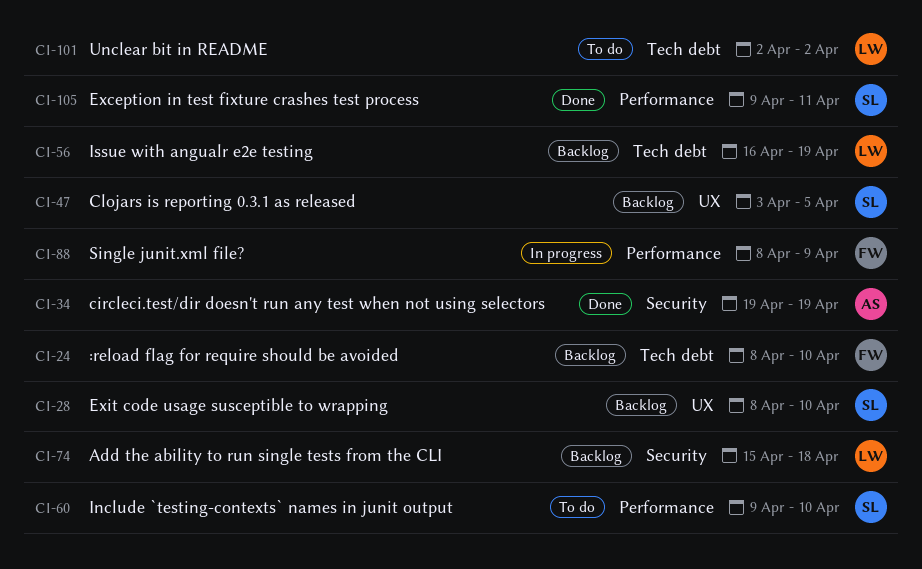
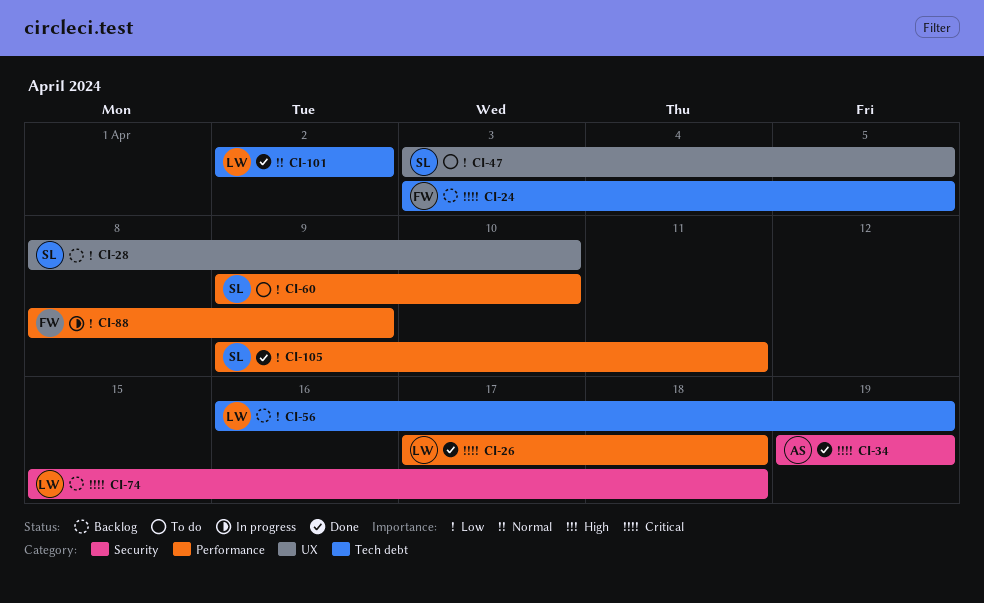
CI-24, start: Apr 8 -> Apr 3
CI-24, due: Apr 10 -> Apr 5
CI-26: none -> present
CI-47, status: Backlog -> To do
CI-101, status: To do -> Done

